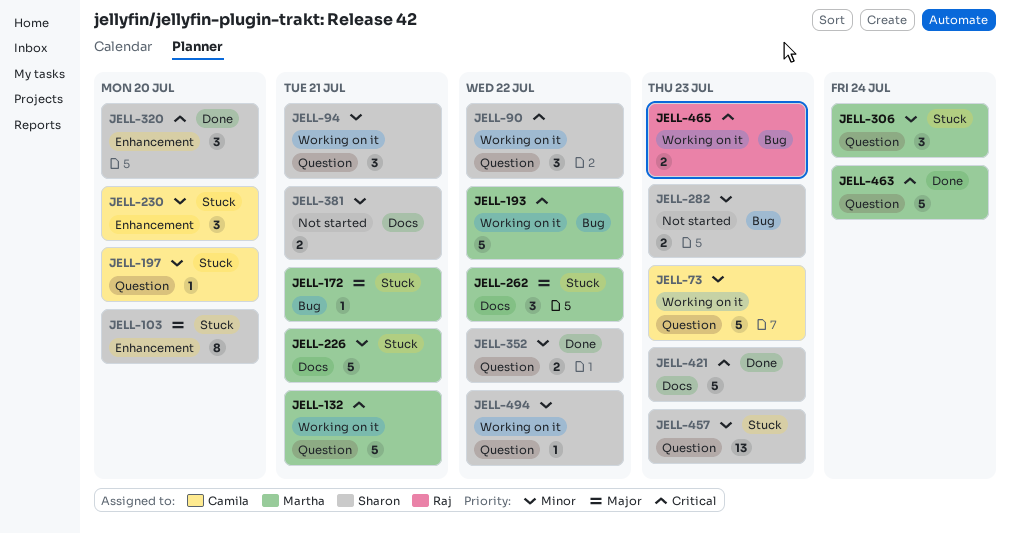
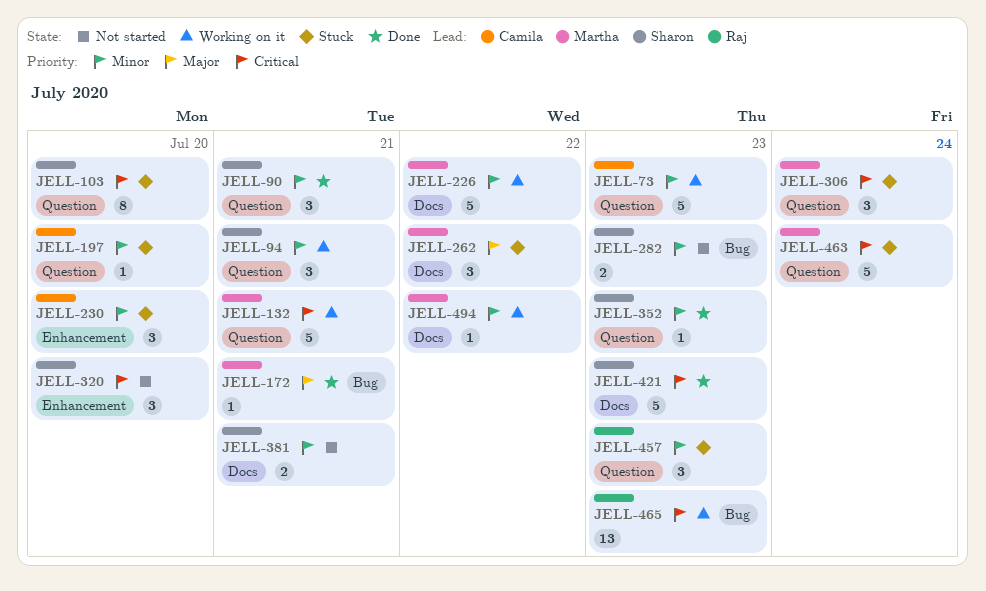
JELL-90, status: Working on it -> Done
JELL-90, priority: Critical -> Minor
JELL-90, due: Jul 22 -> Jul 21
JELL-103, priority: Major -> Critical
JELL-103, label: Enhancement -> Question
JELL-172, status: Stuck -> Done
JELL-193: present -> none
JELL-226, status: Stuck -> Working on it
JELL-226, due: Jul 21 -> Jul 22
JELL-306, priority: Minor -> Critical
JELL-320, status: Done -> Not started
JELL-352, estimate: 2 -> 1
JELL-352, due: Jul 22 -> Jul 23
JELL-457, owner: Sharon -> Raj
JELL-457, estimate: 13 -> 3
JELL-463, status: Done -> Stuck
JELL-465, estimate: 2 -> 13
JELL-494, owner: Sharon -> Martha
JELL-494, label: Question -> Docs

